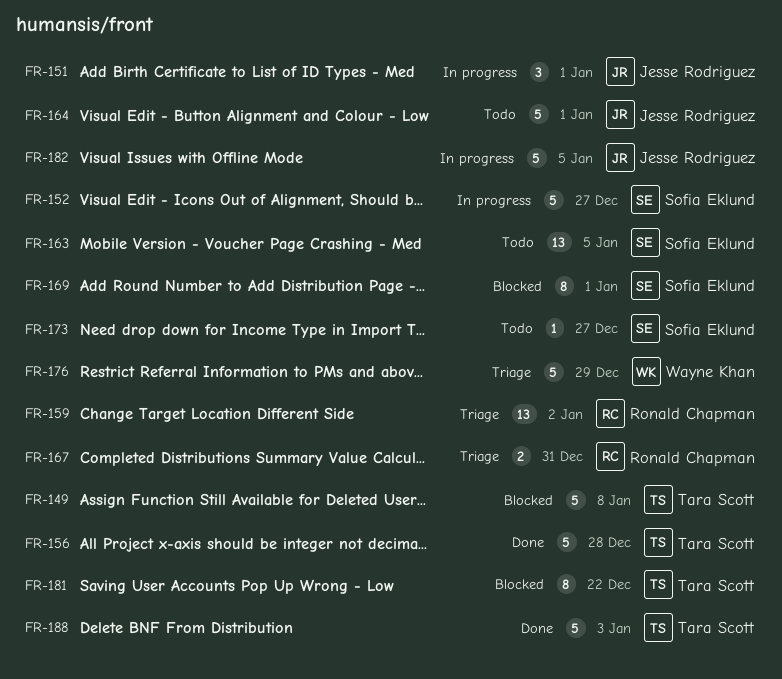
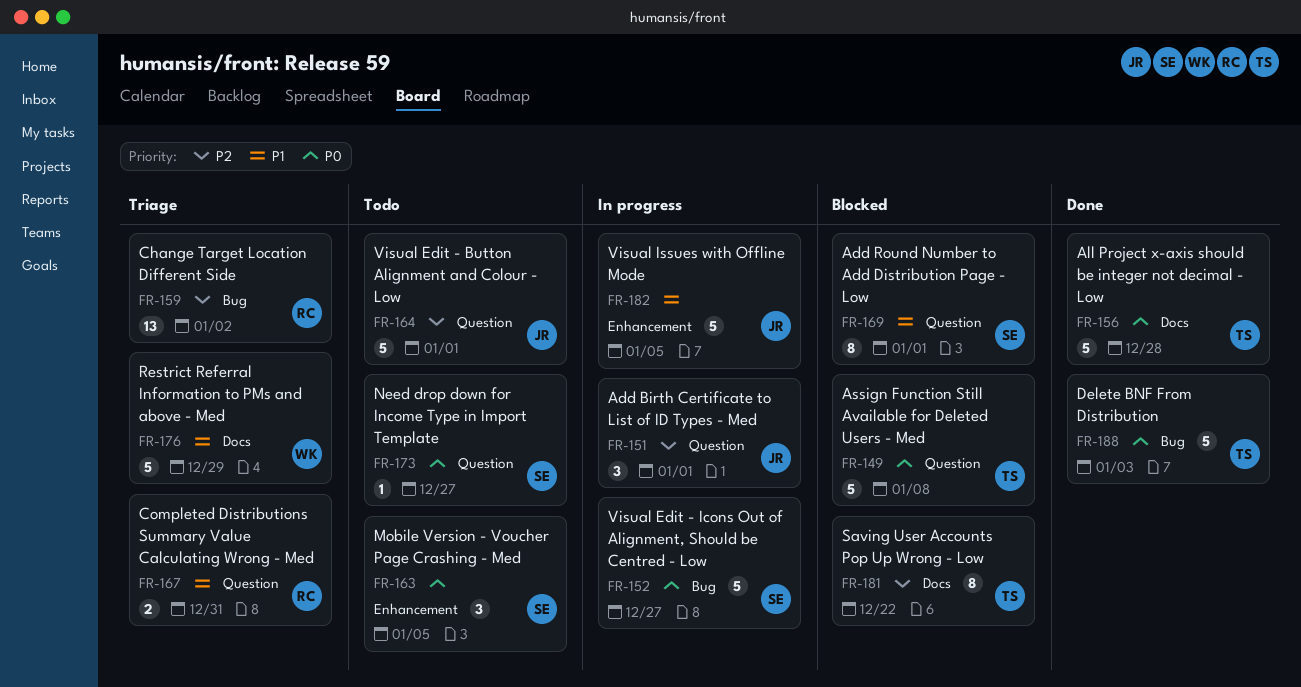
FR-163, estimate: 13 -> 3

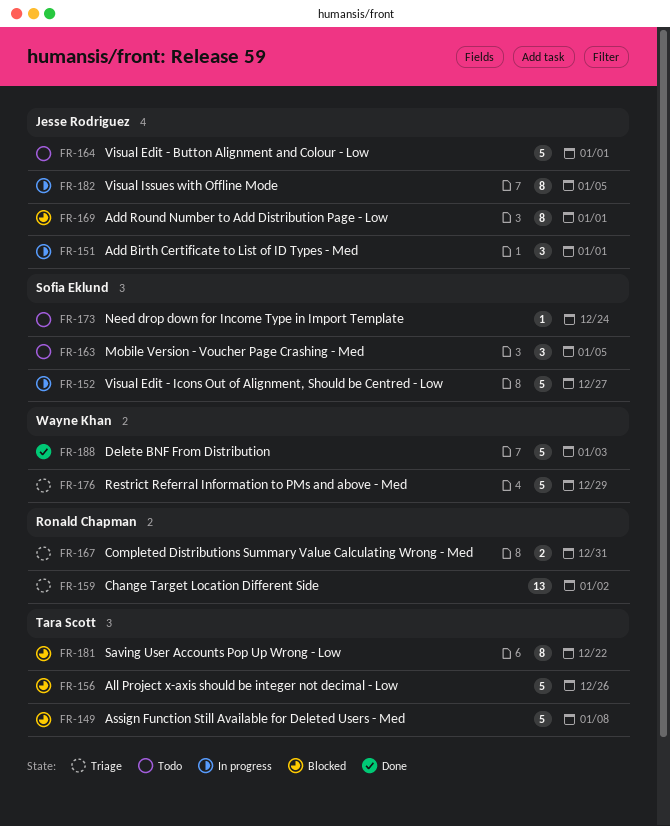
FR-156, status: Done -> Blocked
FR-156, due: Dec 28 -> Dec 26
FR-169, owner: Sofia Eklund -> Jesse Rodriguez
FR-173, due: Dec 27 -> Dec 24
FR-182, estimate: 5 -> 8
FR-188, owner: Tara Scott -> Wayne Khan

